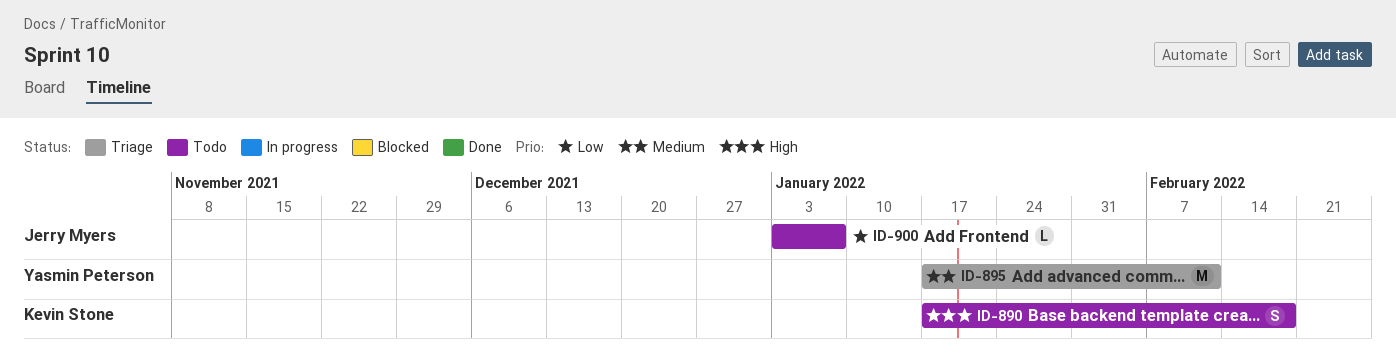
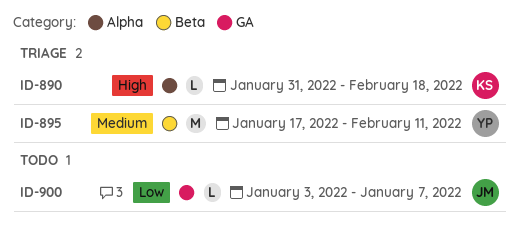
ID-890, status: Todo -> Triage
ID-890, estimate: S -> L
ID-890, start: Jan 17 -> Jan 31

